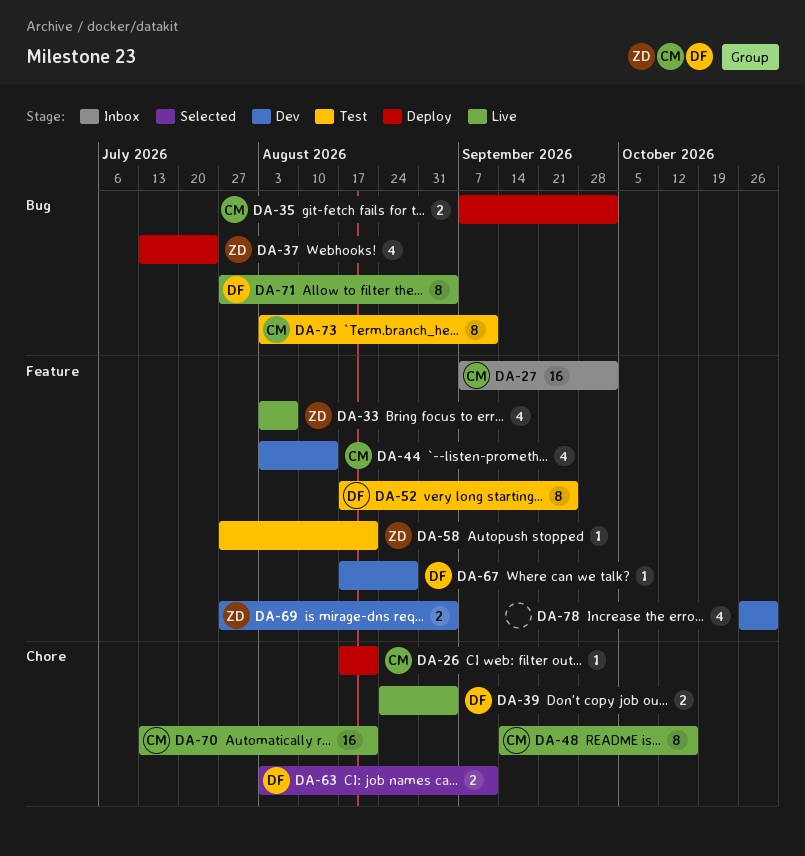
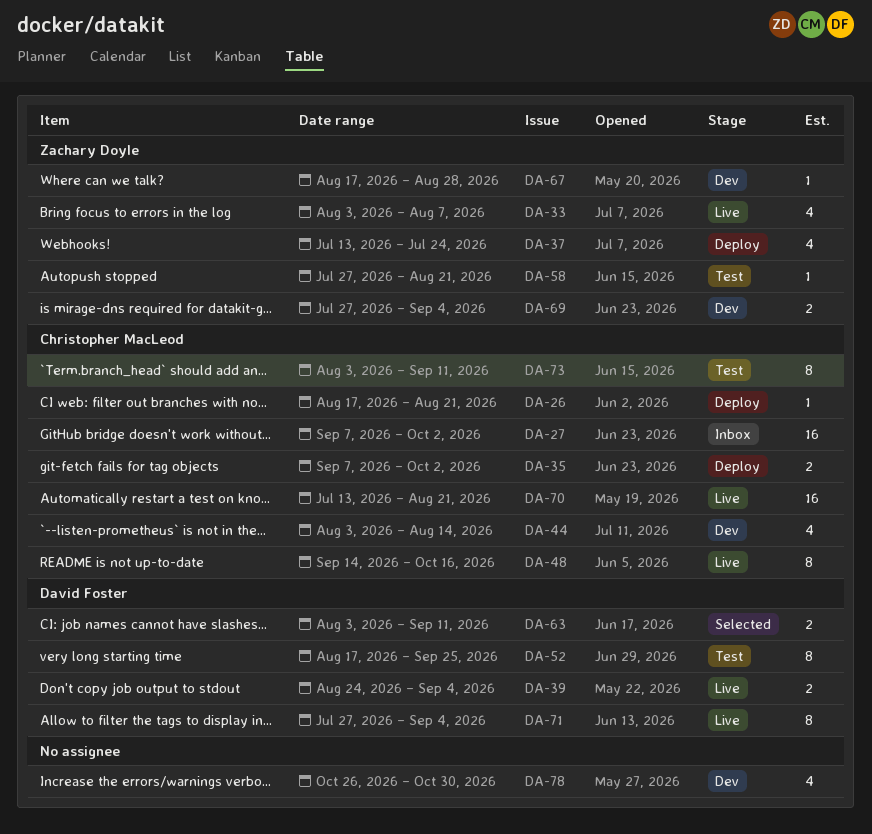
DA-67, owner: David Foster -> Zachary Doyle

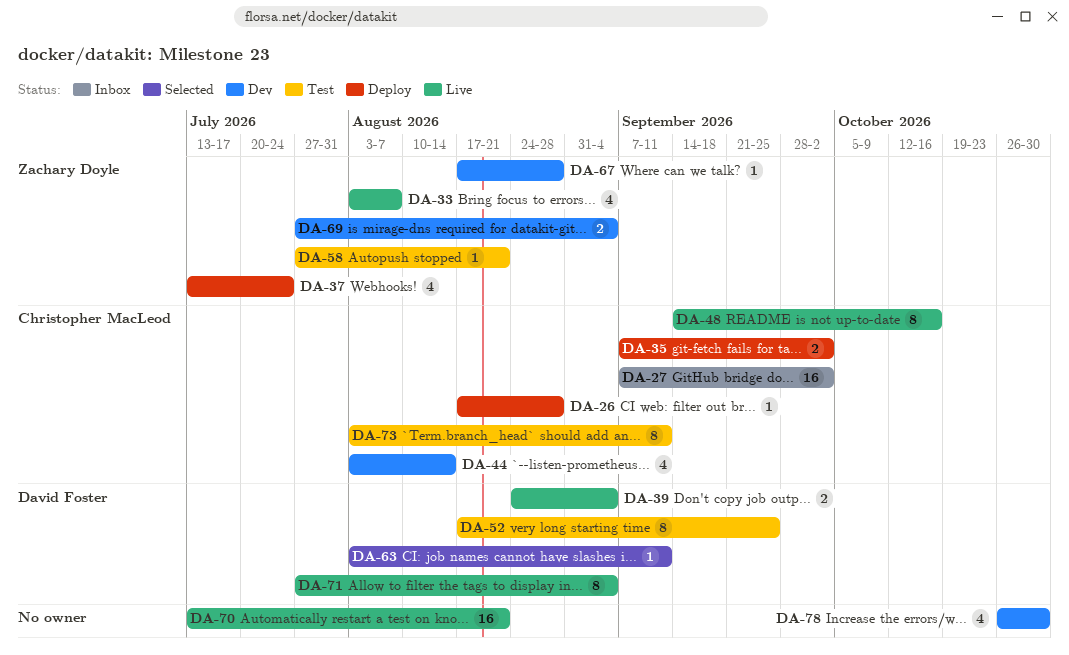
DA-26, due: Aug 21 -> Aug 28
DA-63, estimate: 2 -> 1
DA-70, owner: Christopher MacLeod -> none

